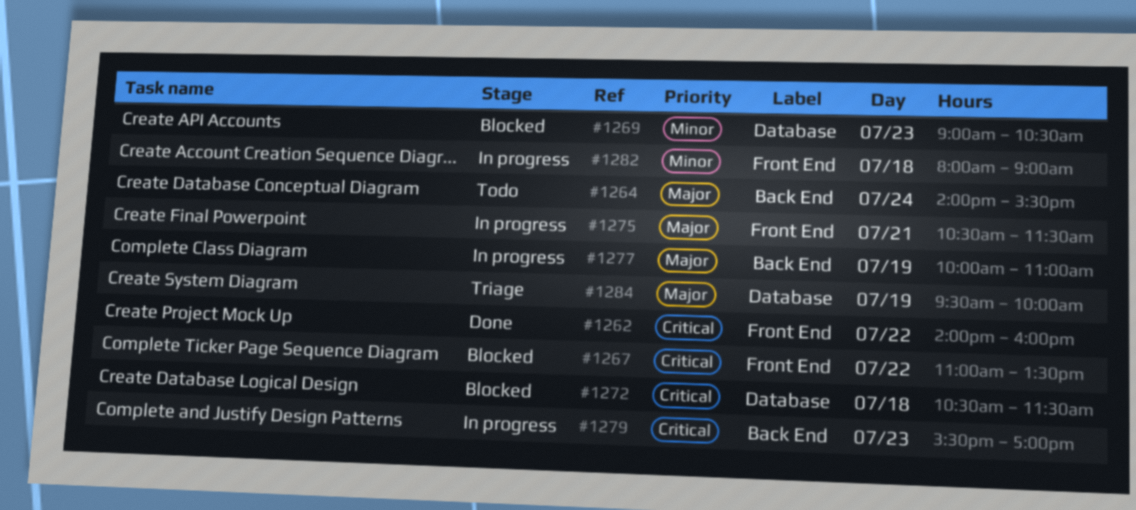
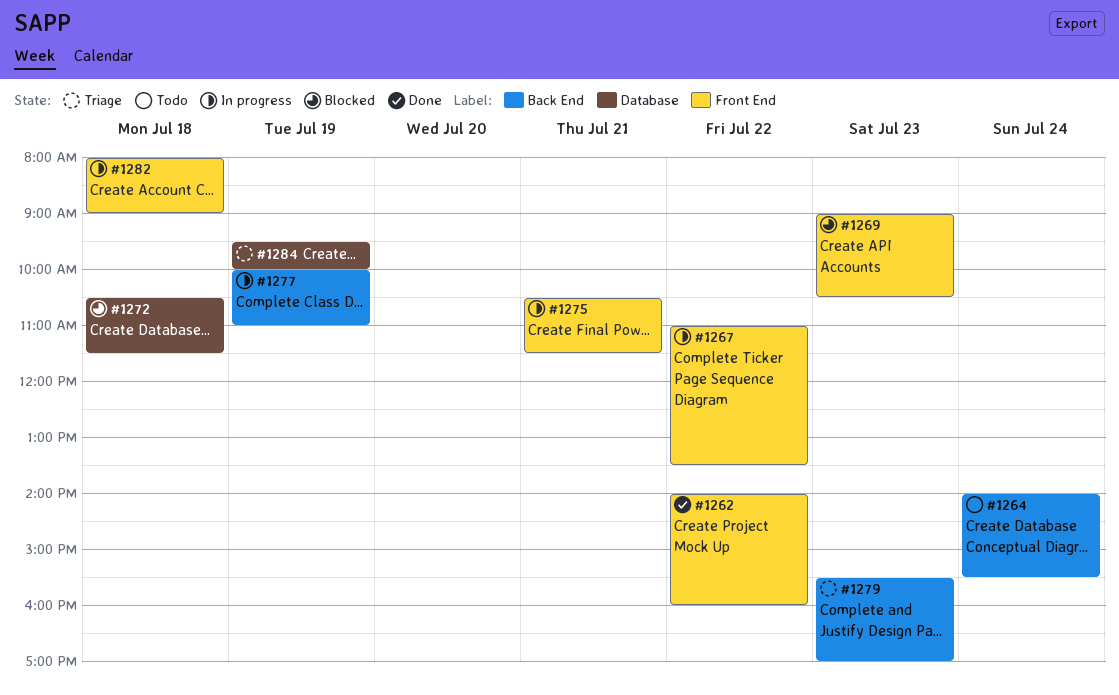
#1267, status: Blocked -> In progress
#1269, label: Database -> Front End
#1279, status: In progress -> Triage

